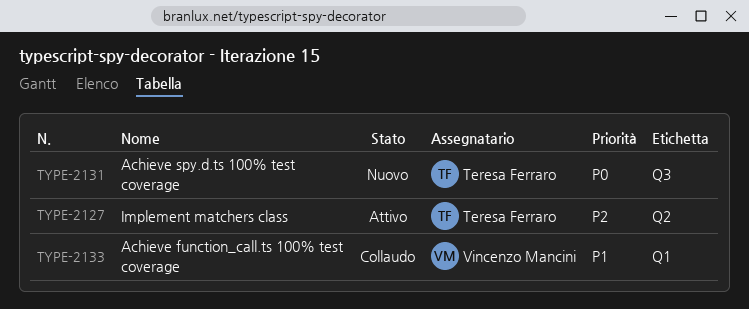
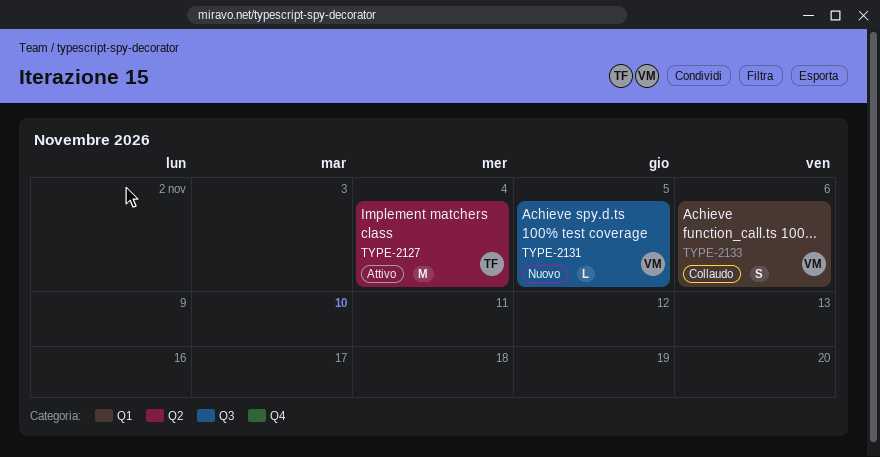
TYPE-2131, owner: Teresa Ferraro -> Vincenzo Mancini

